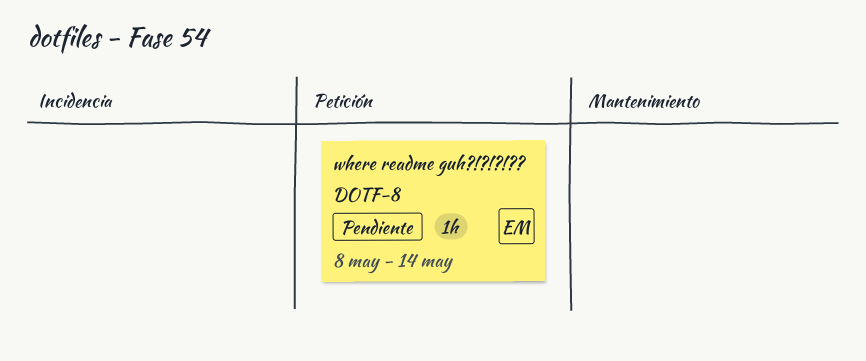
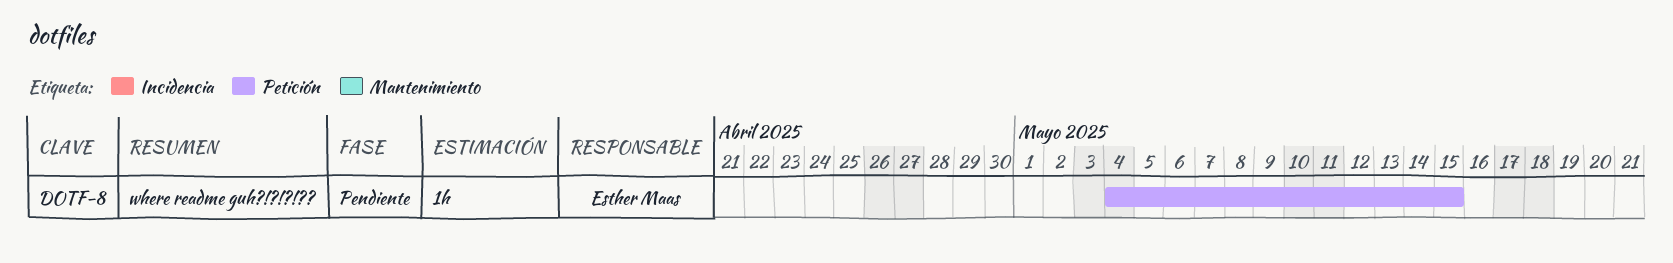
DOTF-8, start: May 8 -> May 4
DOTF-8, due: May 14 -> May 15

